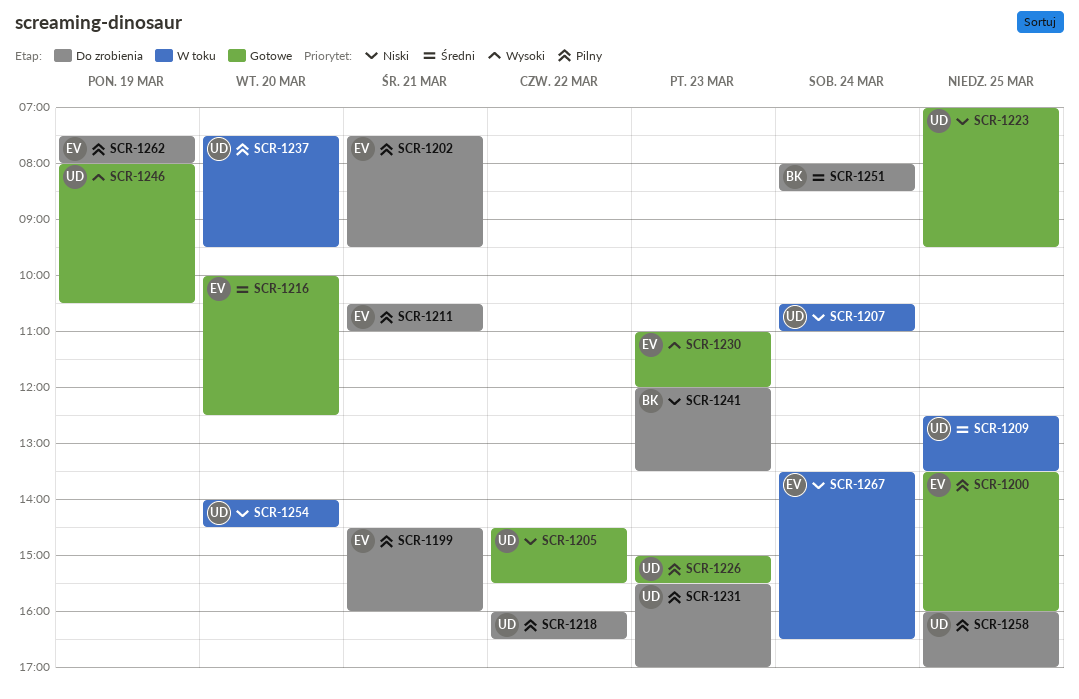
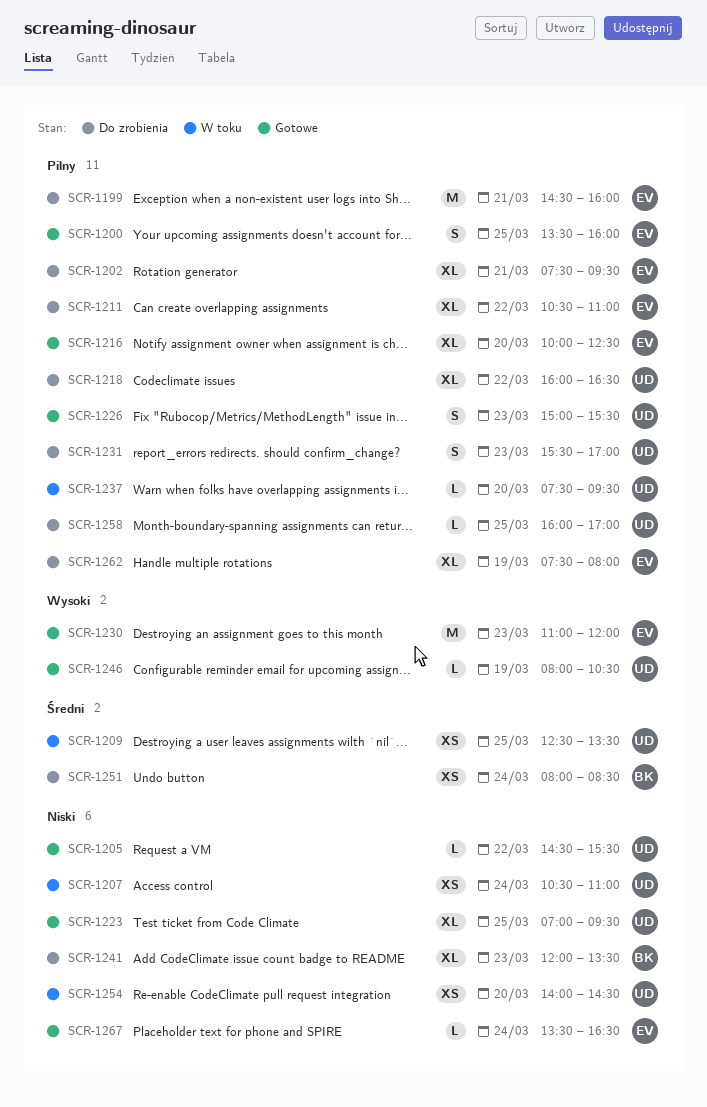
SCR-1211, day: Mar 21 -> Mar 22
SCR-1216, priority: Średni -> Pilny
SCR-1267, status: W toku -> Gotowe

